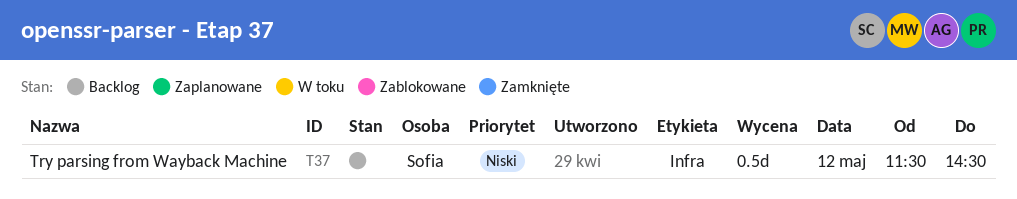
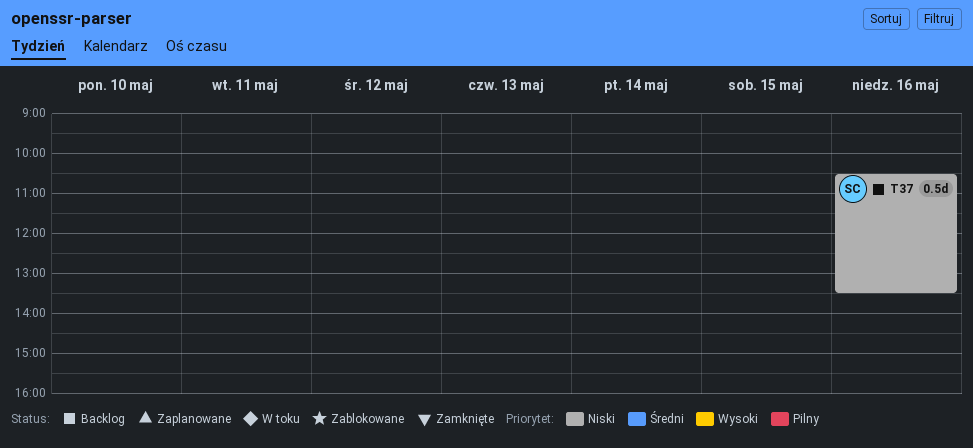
T37, day: May 12 -> May 16
T37, begins: 11:30 -> 10:30
T37, ends: 14:30 -> 13:30

